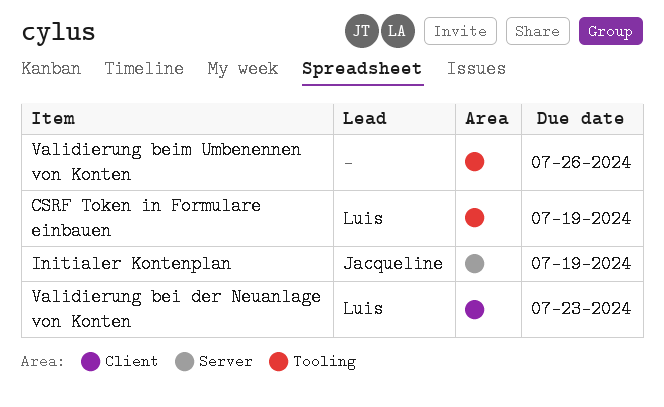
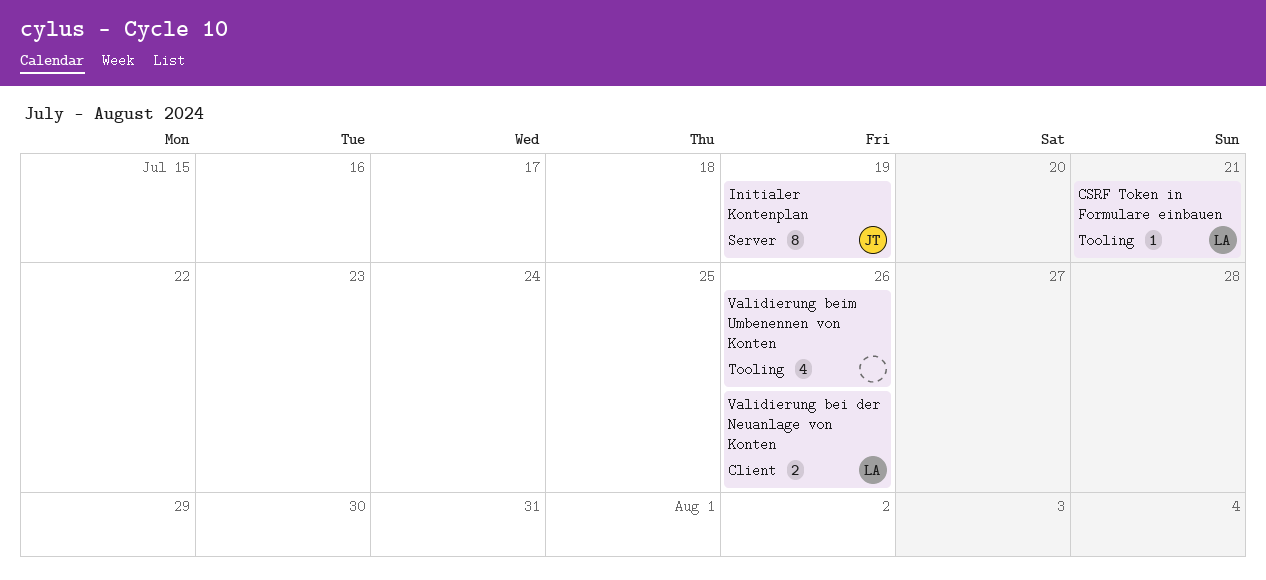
CSRF Token in Formulare einbauen, due: Jul 19 -> Jul 21
Validierung bei der Neuanlage von Konten, due: Jul 23 -> Jul 26

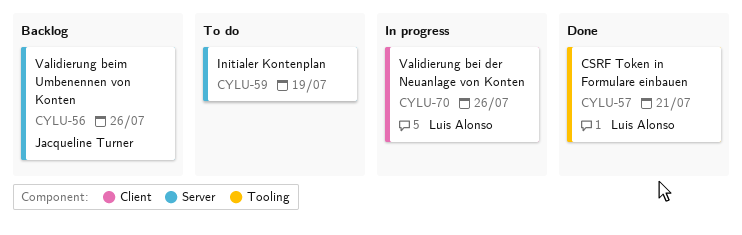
Initialer Kontenplan, owner: Jacqueline Turner -> none
Validierung beim Umbenennen von Konten, owner: none -> Jacqueline Turner
Validierung beim Umbenennen von Konten, label: Tooling -> Server

